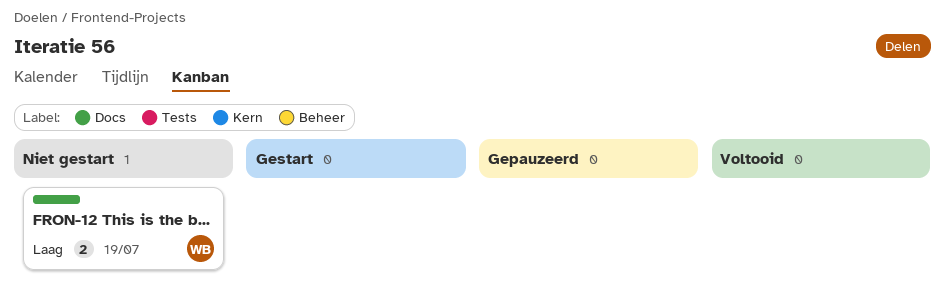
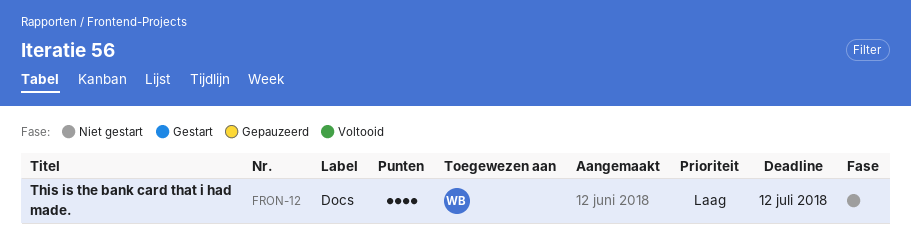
FRON-12, estimate: 2 -> 4
FRON-12, due: Jul 19 -> Jul 12

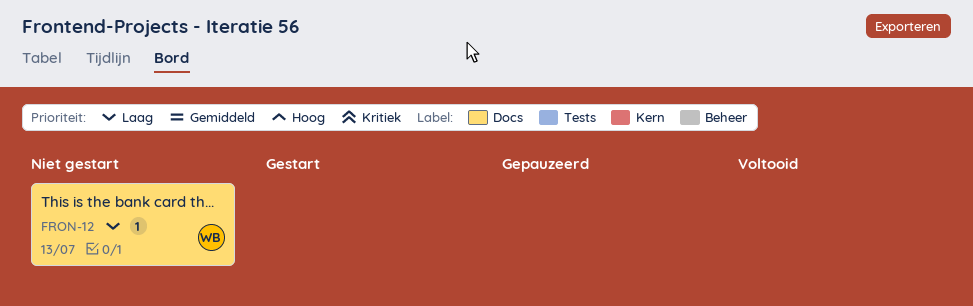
FRON-12, estimate: 4 -> 1
FRON-12, due: Jul 12 -> Jul 13

